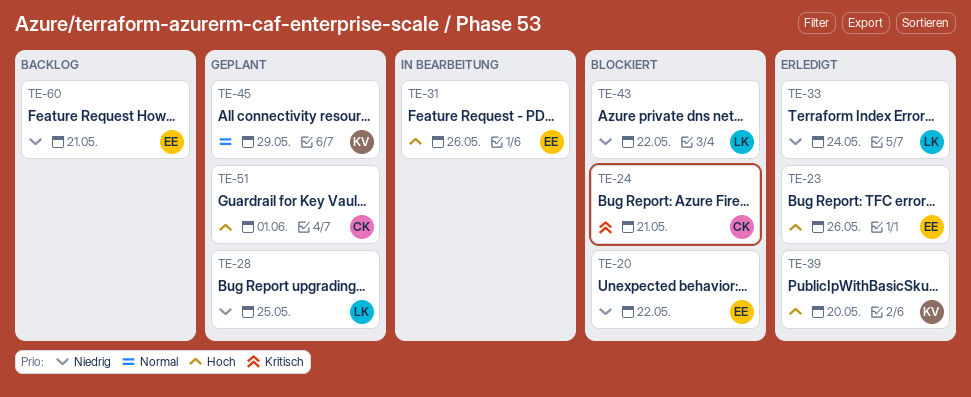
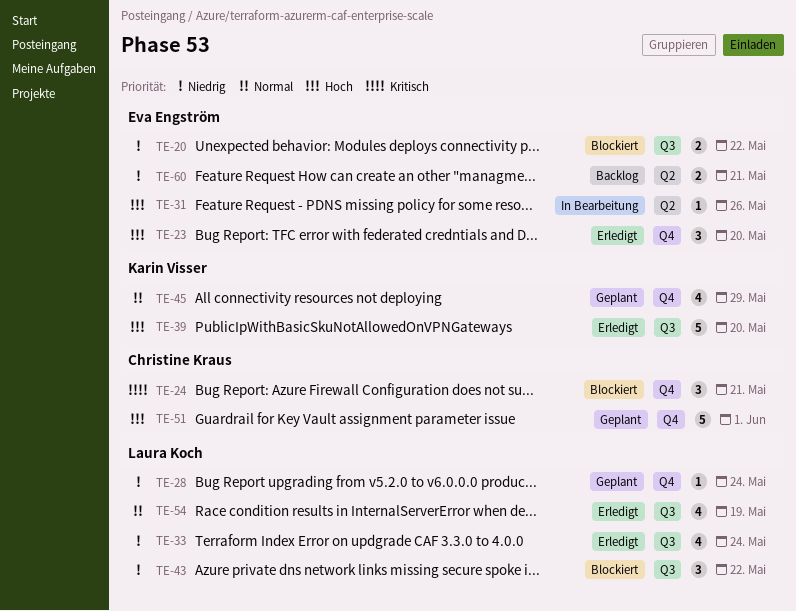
TE-23, due: May 26 -> May 20
TE-28, due: May 25 -> May 24
TE-54: none -> present

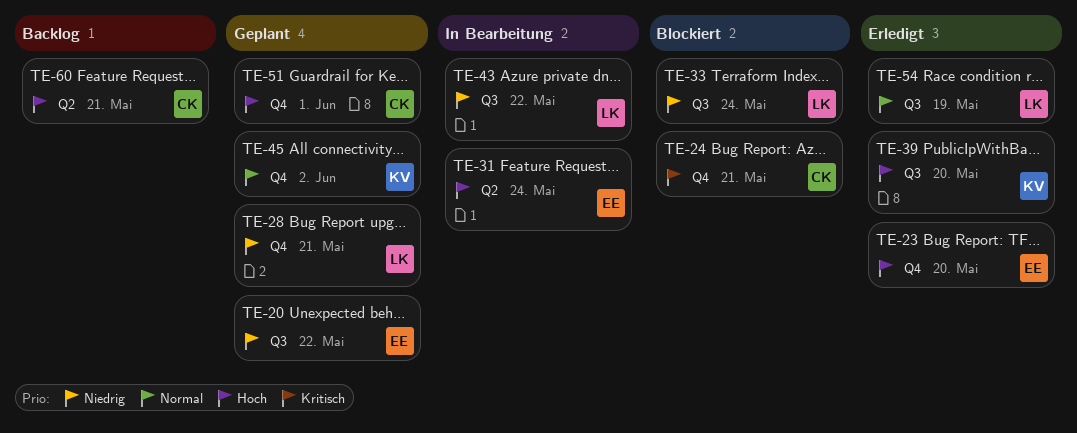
TE-20, status: Blockiert -> Geplant
TE-28, due: May 24 -> May 21
TE-31, due: May 26 -> May 24
TE-33, status: Erledigt -> Blockiert
TE-43, status: Blockiert -> In Bearbeitung
TE-45, due: May 29 -> Jun 2
TE-60, owner: Eva Engström -> Christine Kraus
TE-60, priority: Niedrig -> Hoch

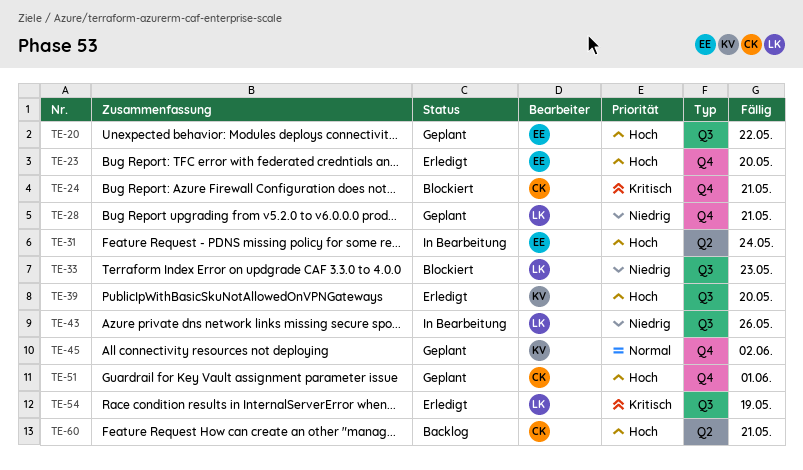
TE-20, priority: Niedrig -> Hoch
TE-33, due: May 24 -> May 23
TE-43, due: May 22 -> May 26
TE-54, priority: Normal -> Kritisch

